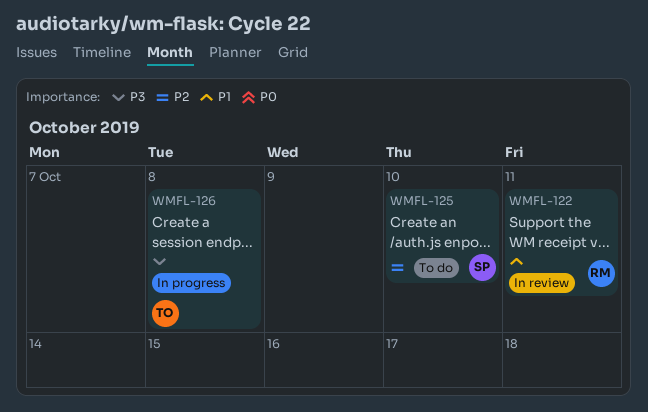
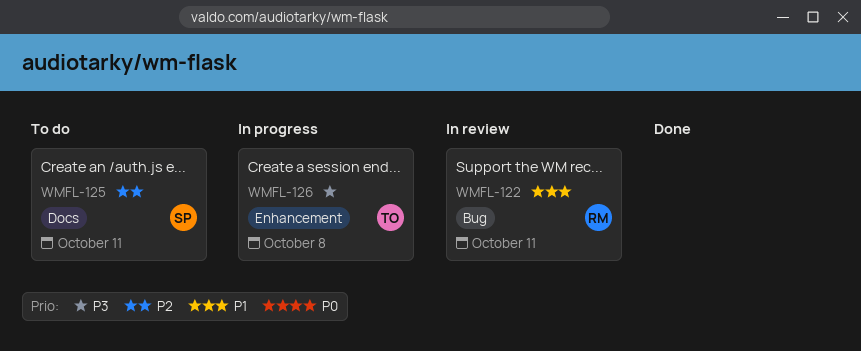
WMFL-125, due: Oct 10 -> Oct 11

